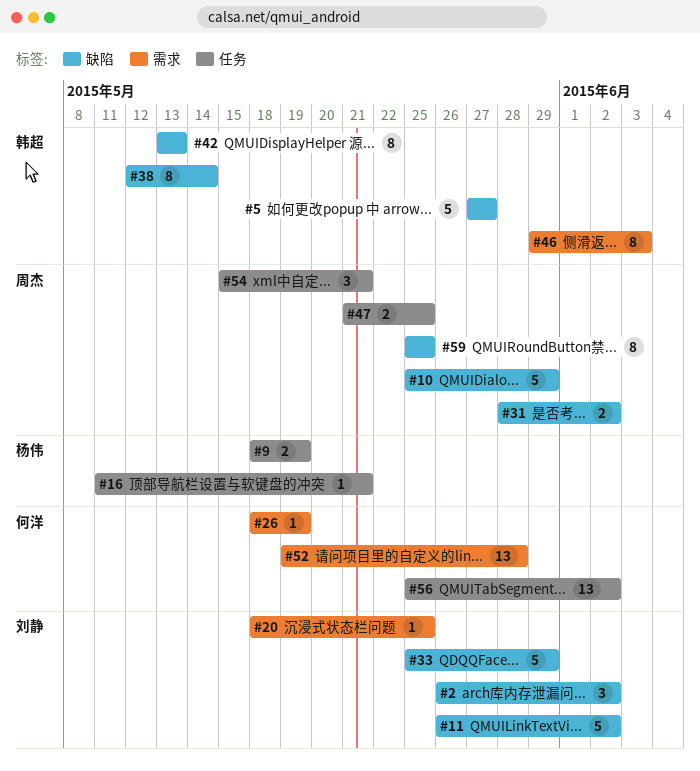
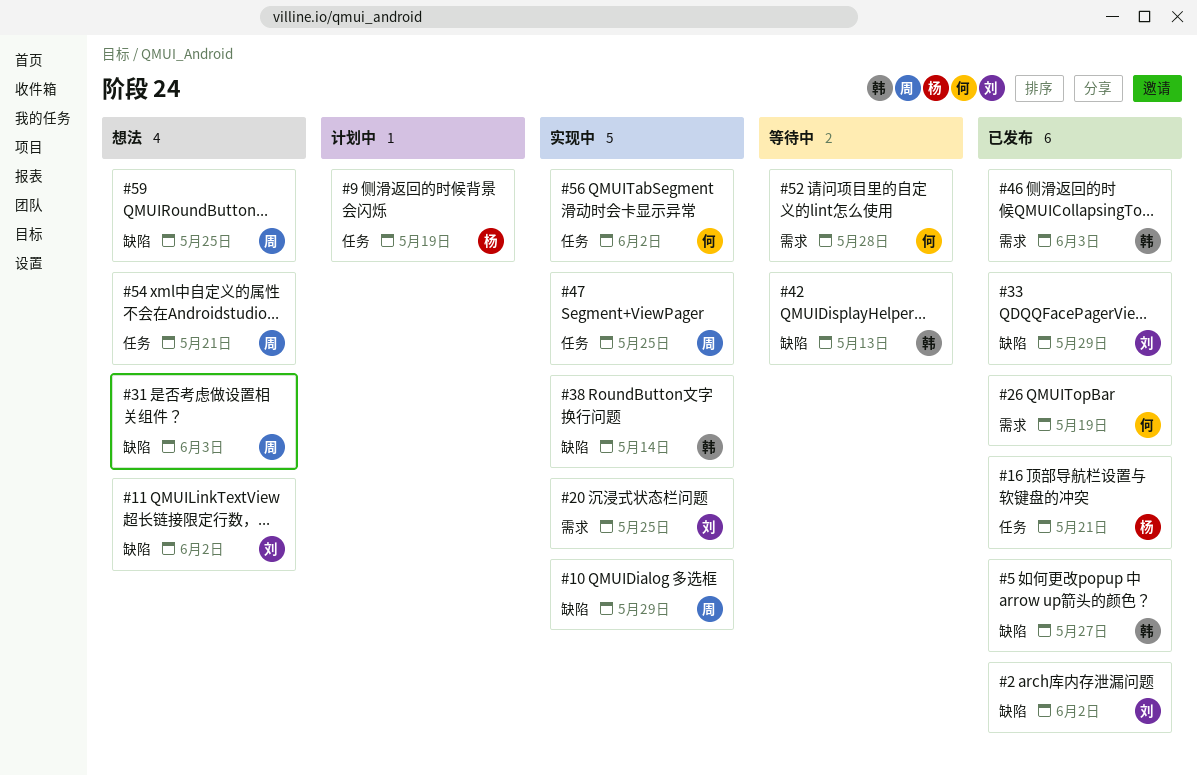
#31, due: Jun 2 -> Jun 3

